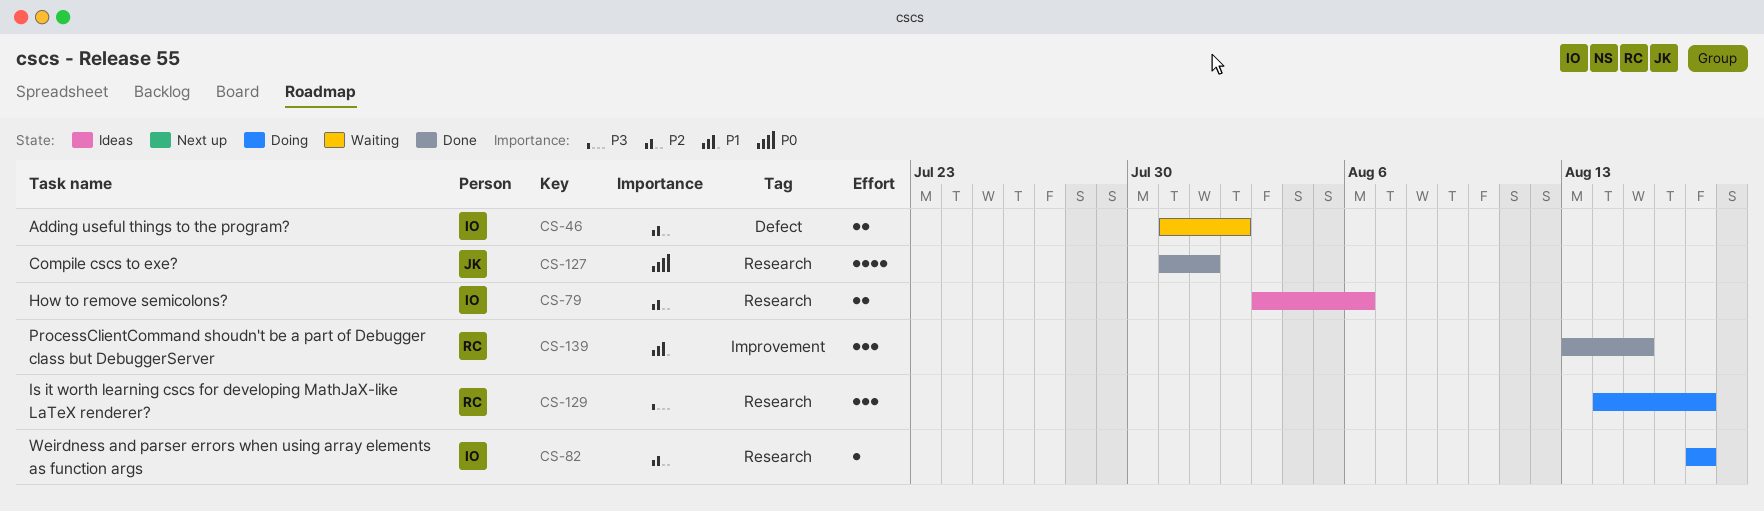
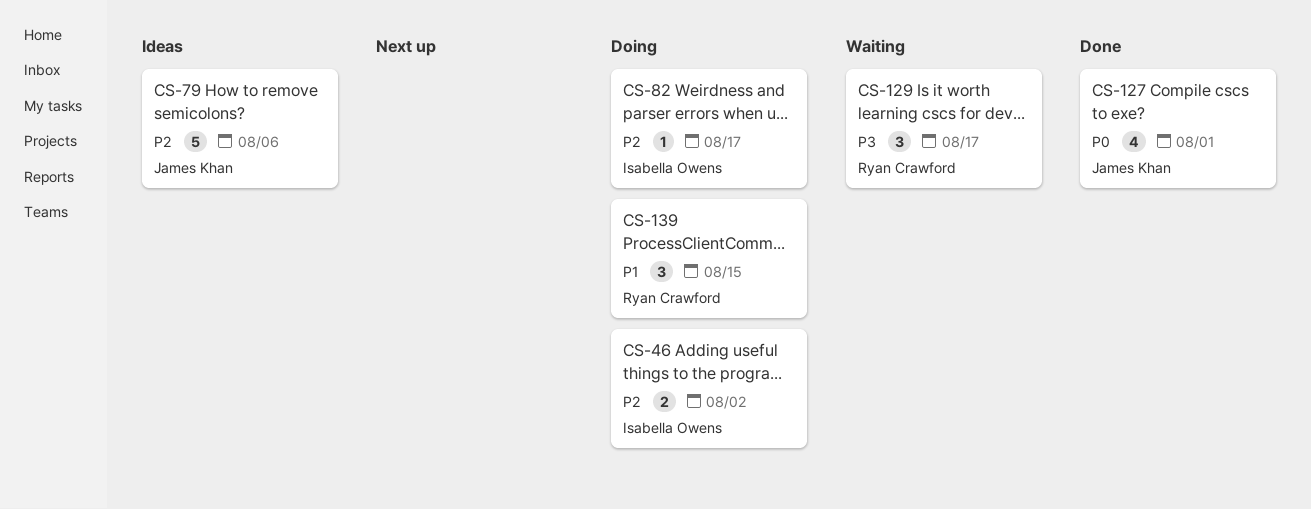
CS-46, status: Waiting -> Doing
CS-79, owner: Isabella Owens -> James Khan
CS-79, estimate: 2 -> 5
CS-129, status: Doing -> Waiting
CS-139, status: Done -> Doing

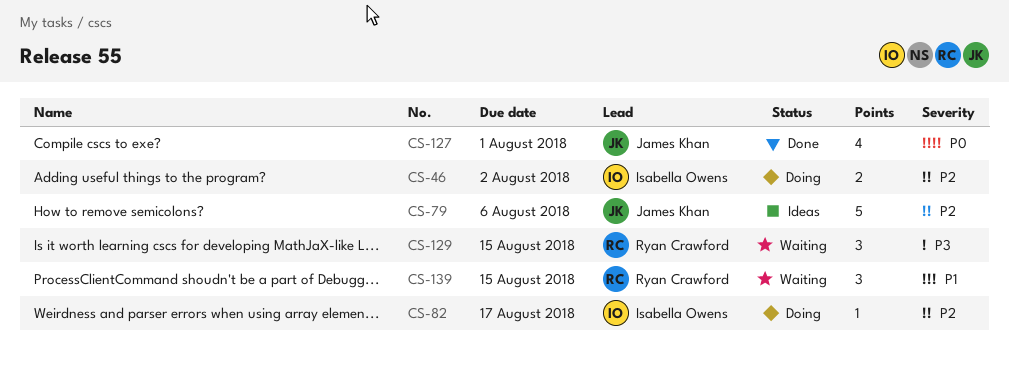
CS-129, due: Aug 17 -> Aug 15
CS-139, status: Doing -> Waiting

